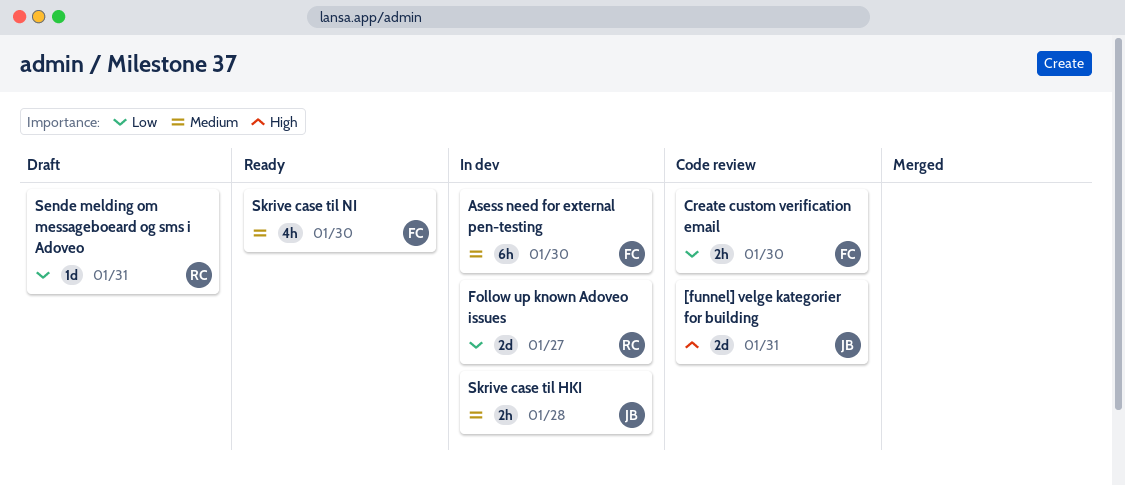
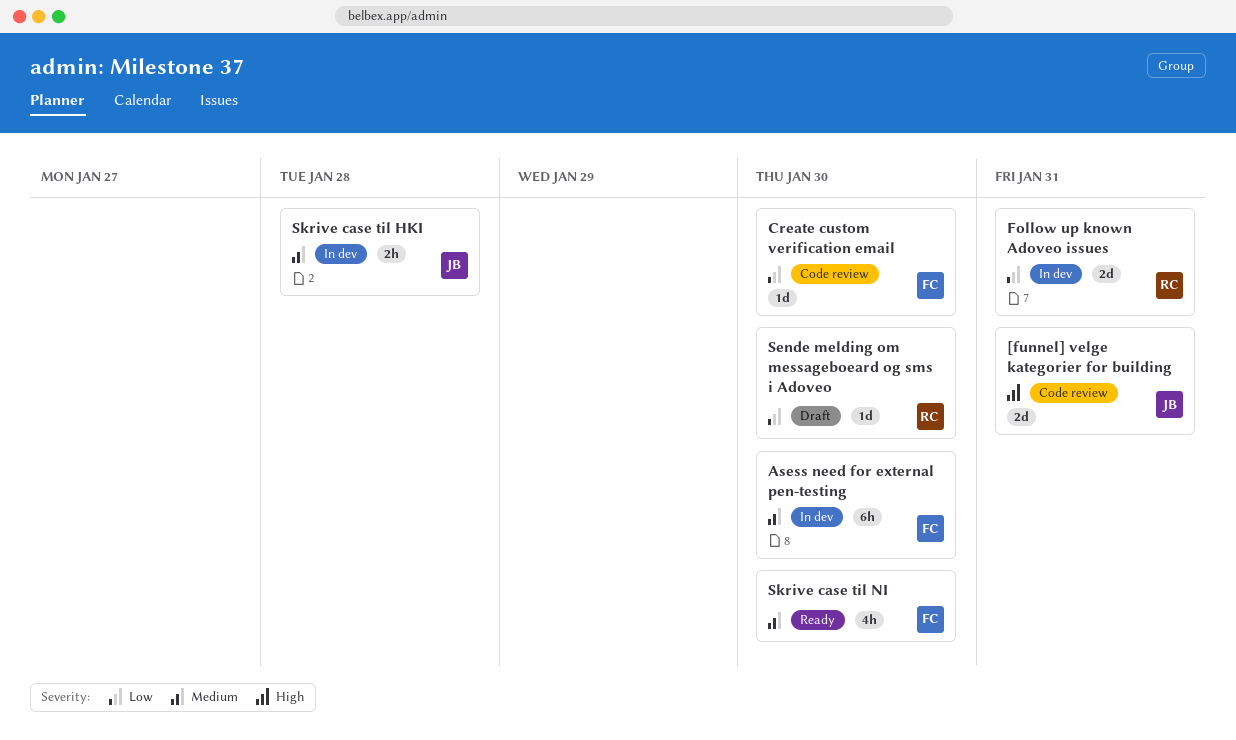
Create custom verification email, estimate: 2h -> 1d
Follow up known Adoveo issues, due: Jan 27 -> Jan 31
Sende melding om messageboeard og sms i Adoveo, due: Jan 31 -> Jan 30

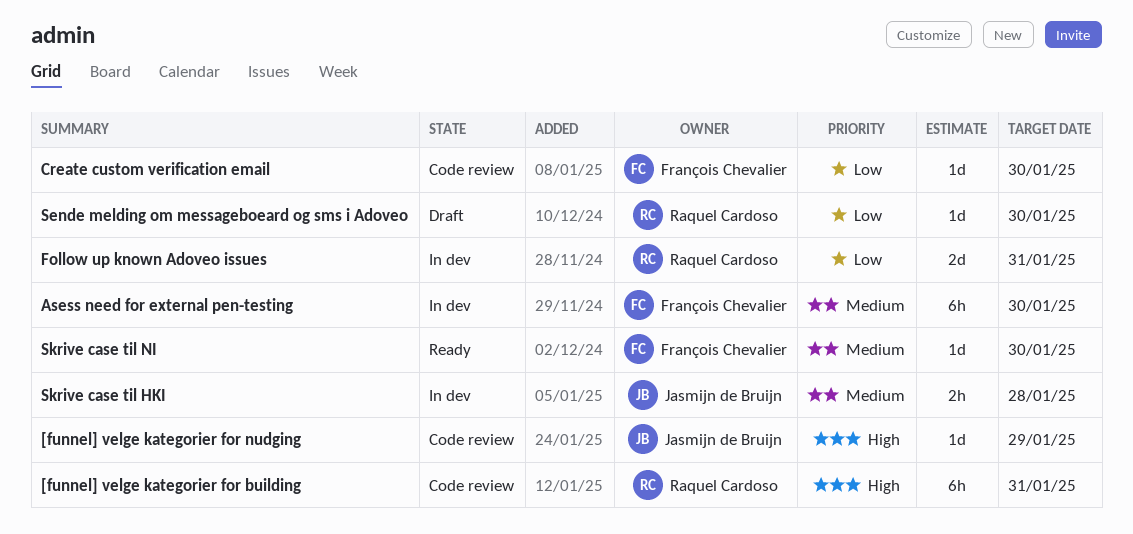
[funnel] velge kategorier for building, owner: Jasmijn de Bruijn -> Raquel Cardoso
[funnel] velge kategorier for building, estimate: 2d -> 6h
[funnel] velge kategorier for nudging: none -> present
Skrive case til NI, estimate: 4h -> 1d

